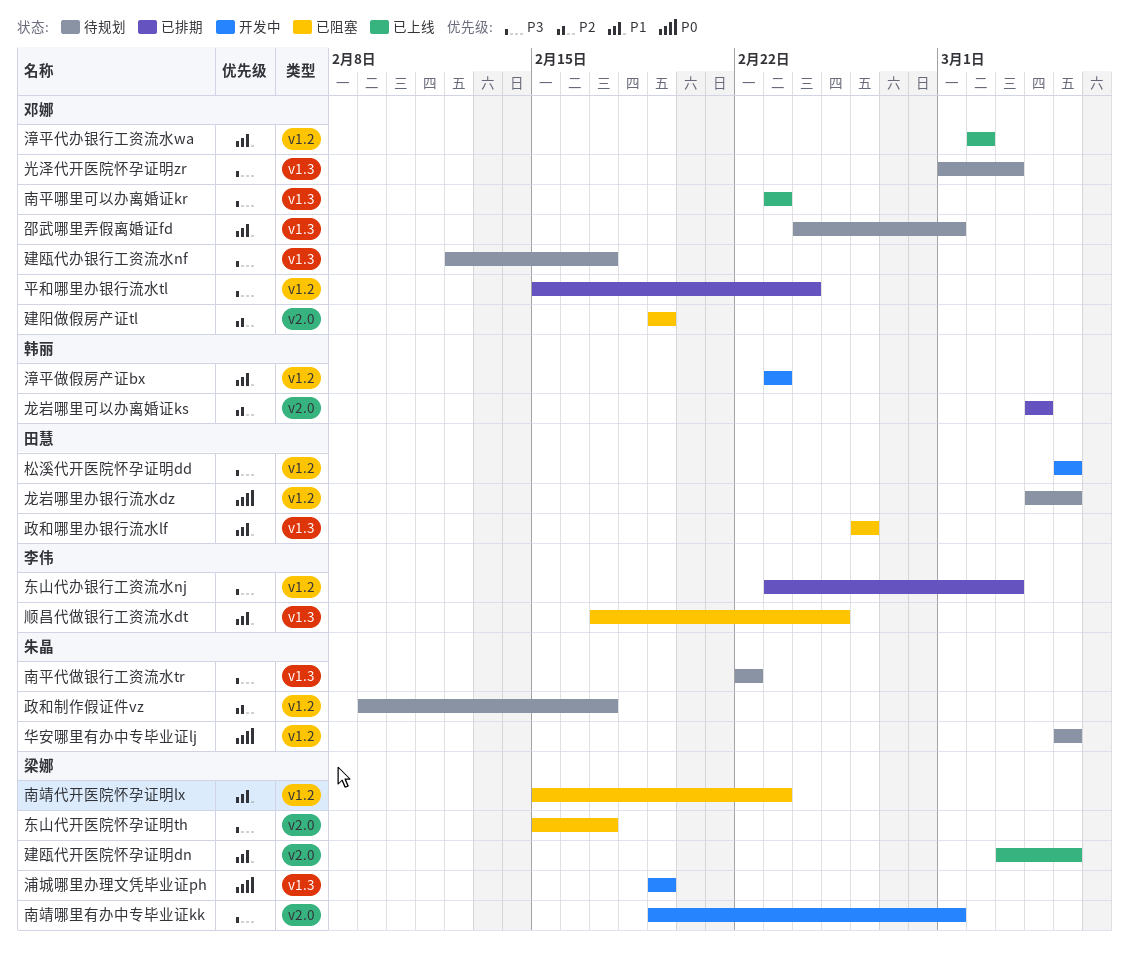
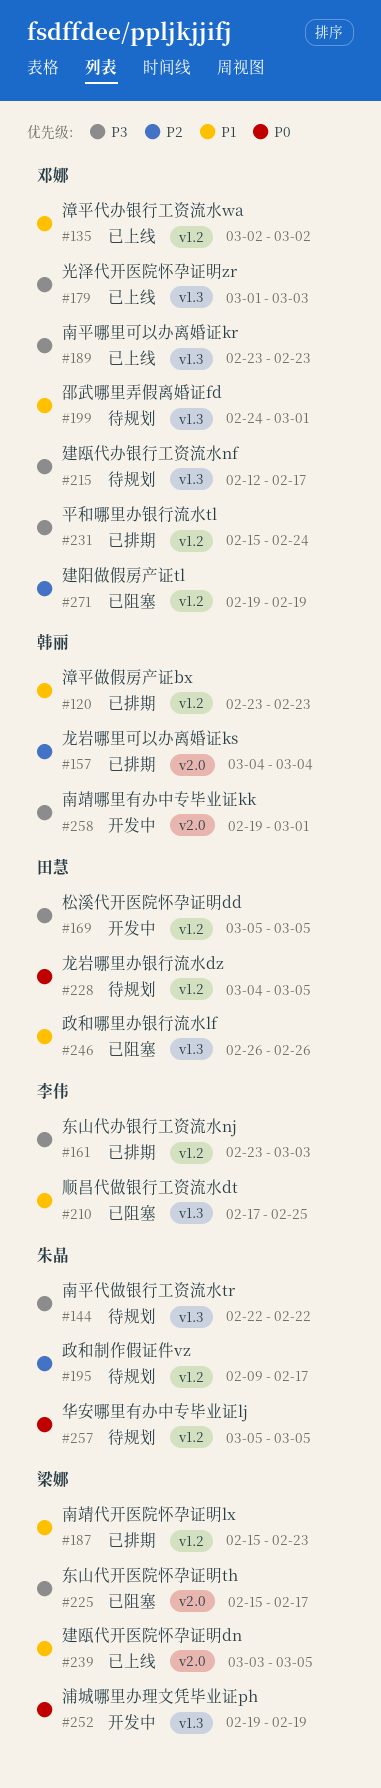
光泽代开医院怀孕证明zr, status: 待规划 -> 已上线
南靖代开医院怀孕证明lx, status: 已阻塞 -> 已排期
南靖哪里有办中专毕业证kk, owner: 梁娜 -> 韩丽
建阳做假房产证tl, label: v2.0 -> v1.2
漳平做假房产证bx, status: 开发中 -> 已排期

